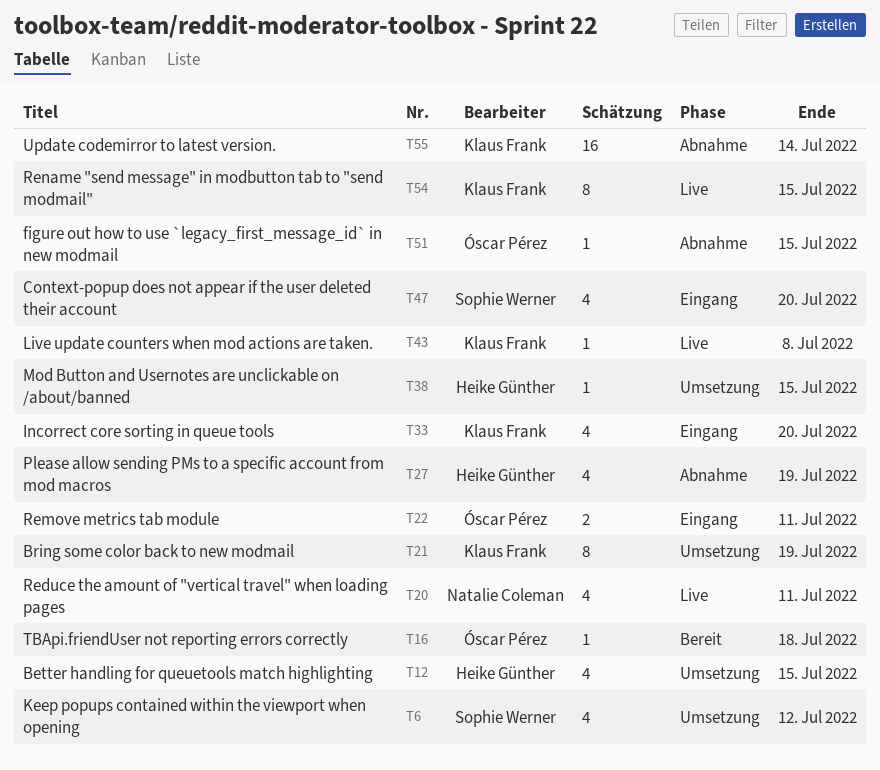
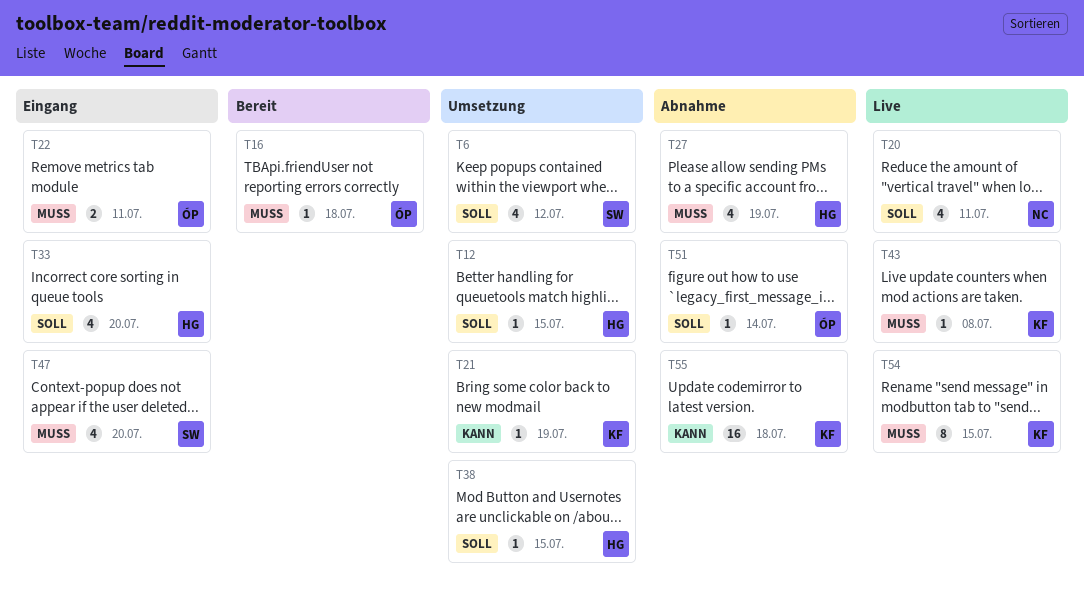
T12, estimate: 4 -> 1
T21, estimate: 8 -> 1
T33, owner: Klaus Frank -> Heike Günther
T51, due: Jul 15 -> Jul 14
T55, due: Jul 14 -> Jul 18

